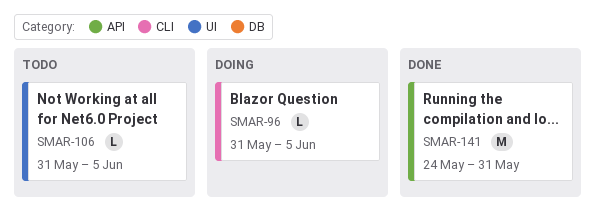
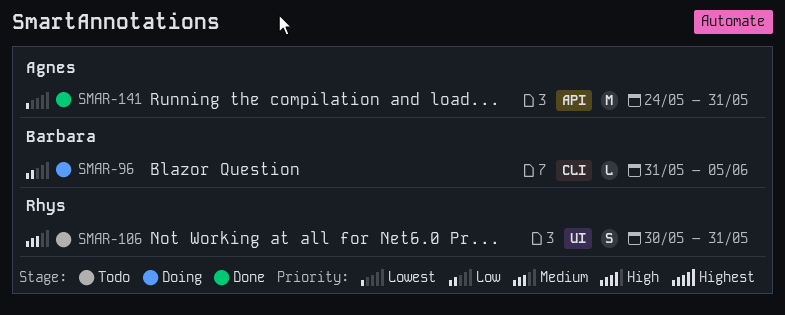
SMAR-106, estimate: L -> S
SMAR-106, start: May 31 -> May 30
SMAR-106, due: Jun 5 -> May 31

